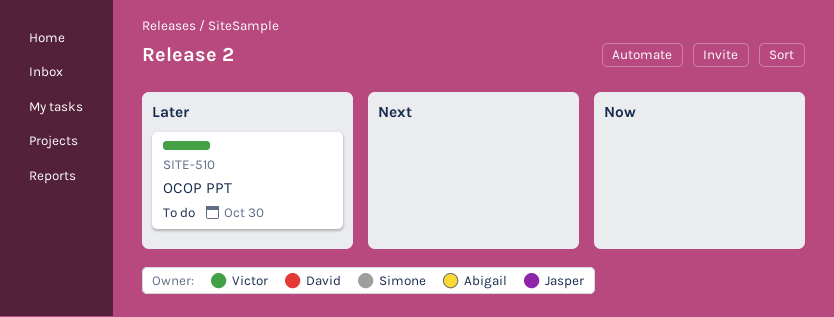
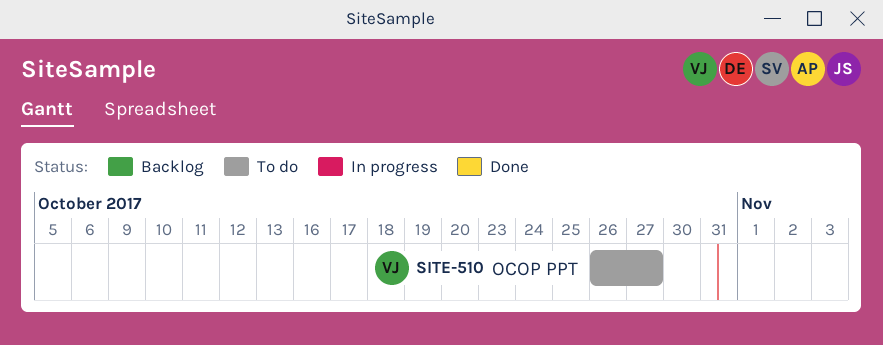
SITE-510, due: Oct 30 -> Oct 27

